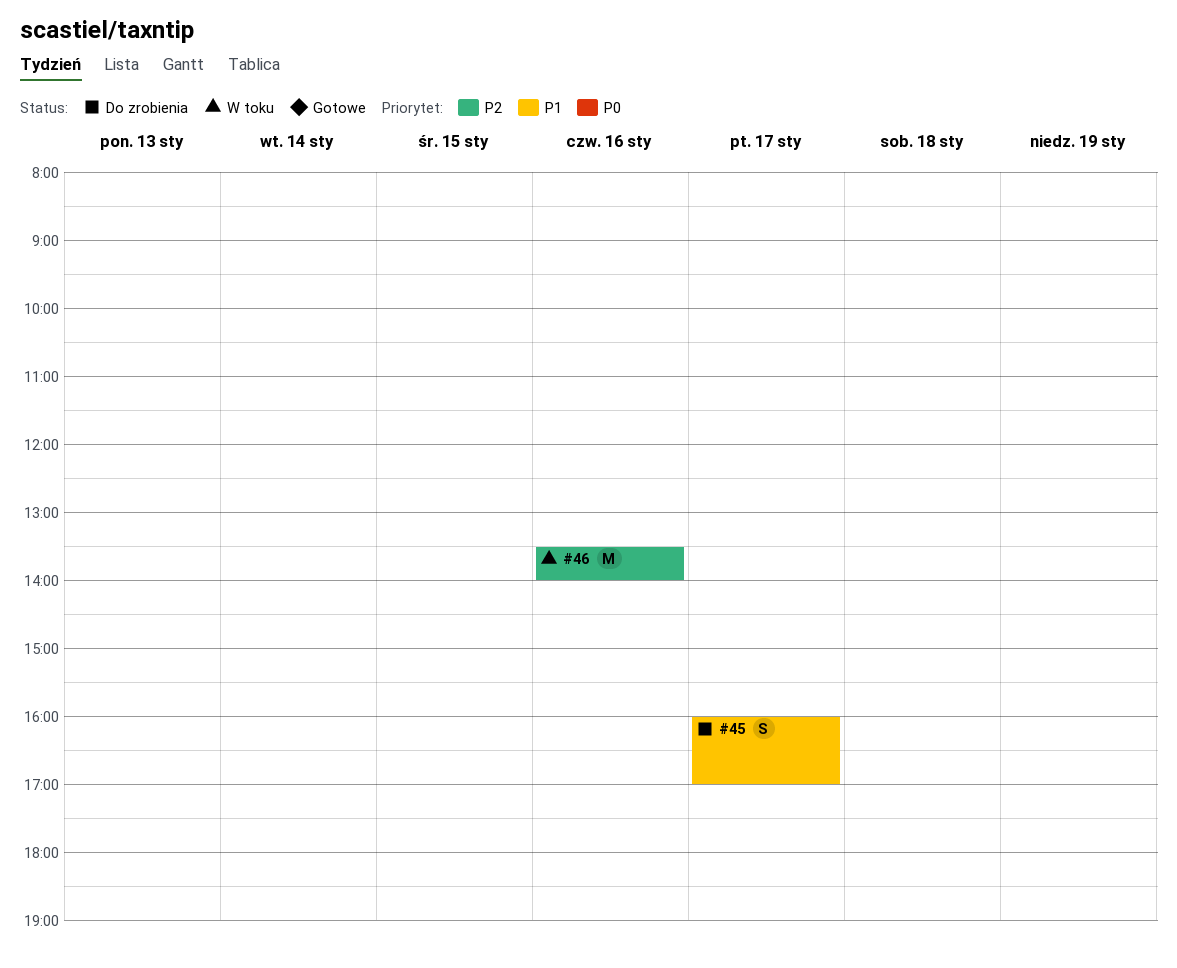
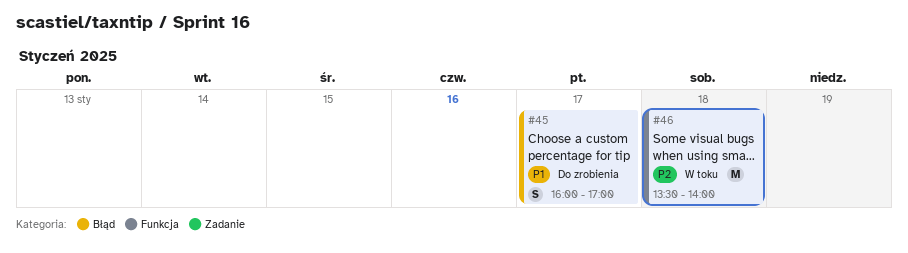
#46, day: Jan 16 -> Jan 18

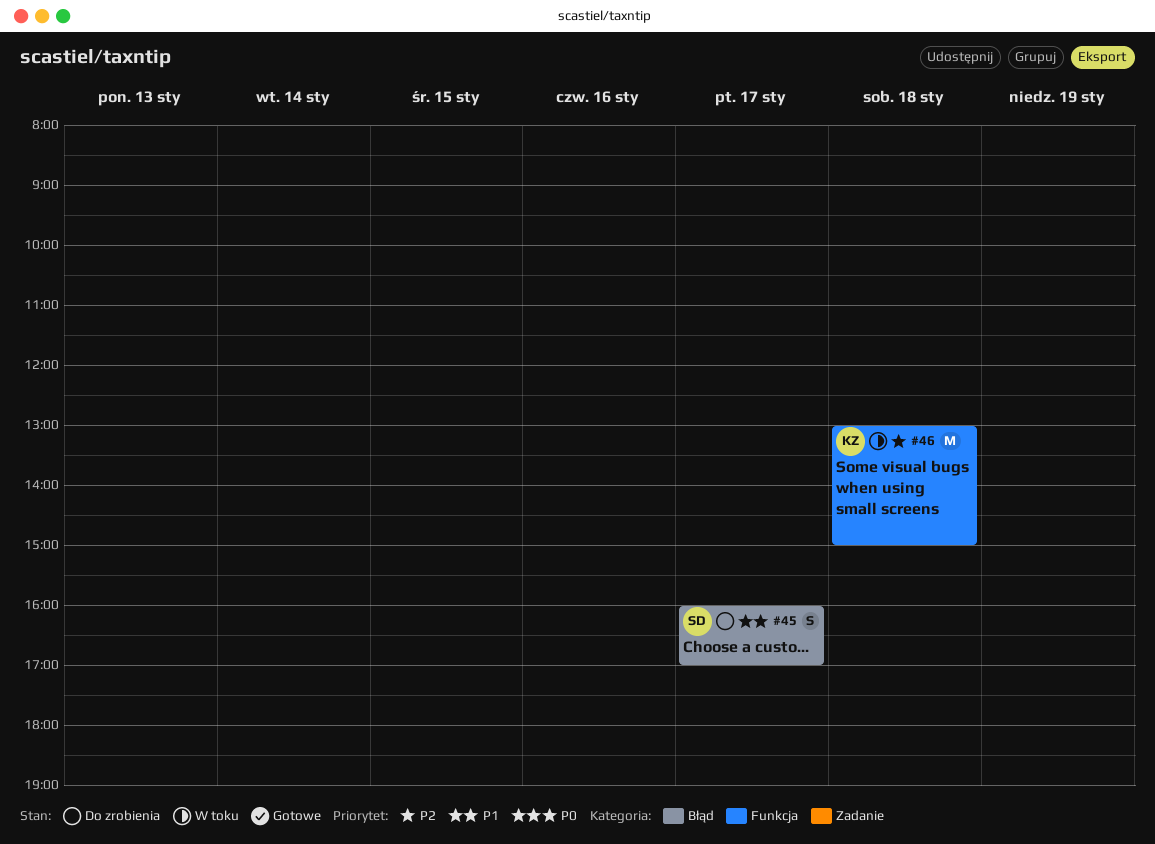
#46, begins: 13:30 -> 13:00
#46, ends: 14:00 -> 15:00

